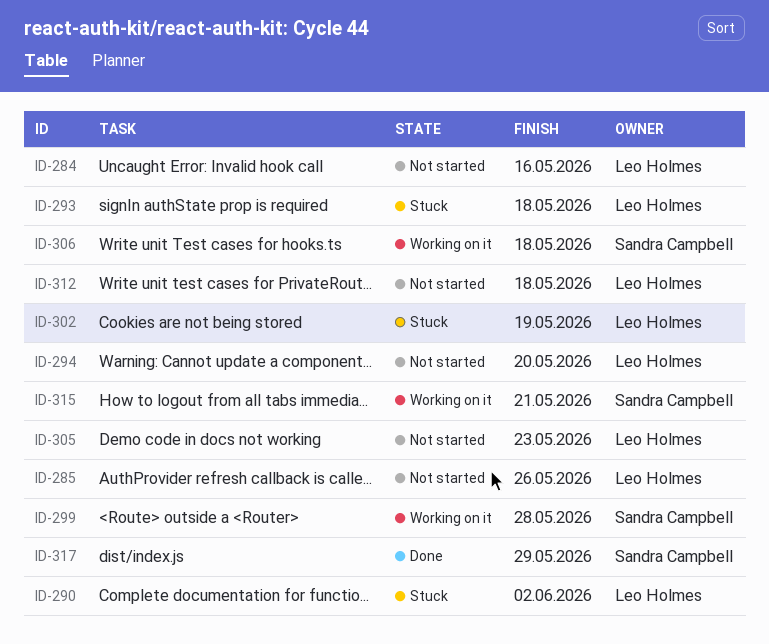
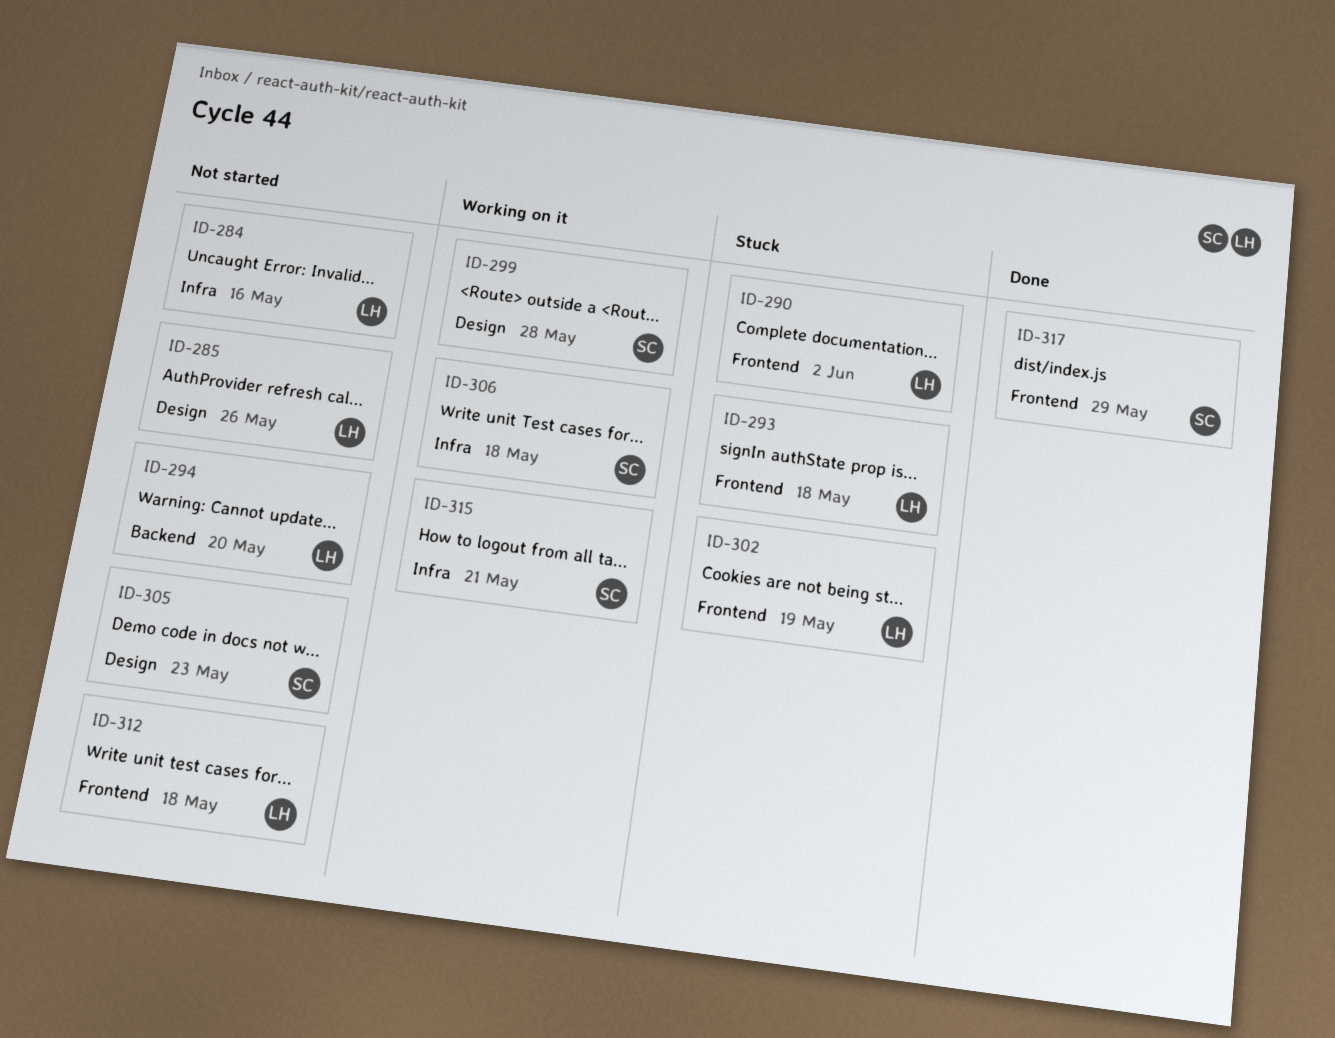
ID-305, owner: Leo Holmes -> Sandra Campbell

